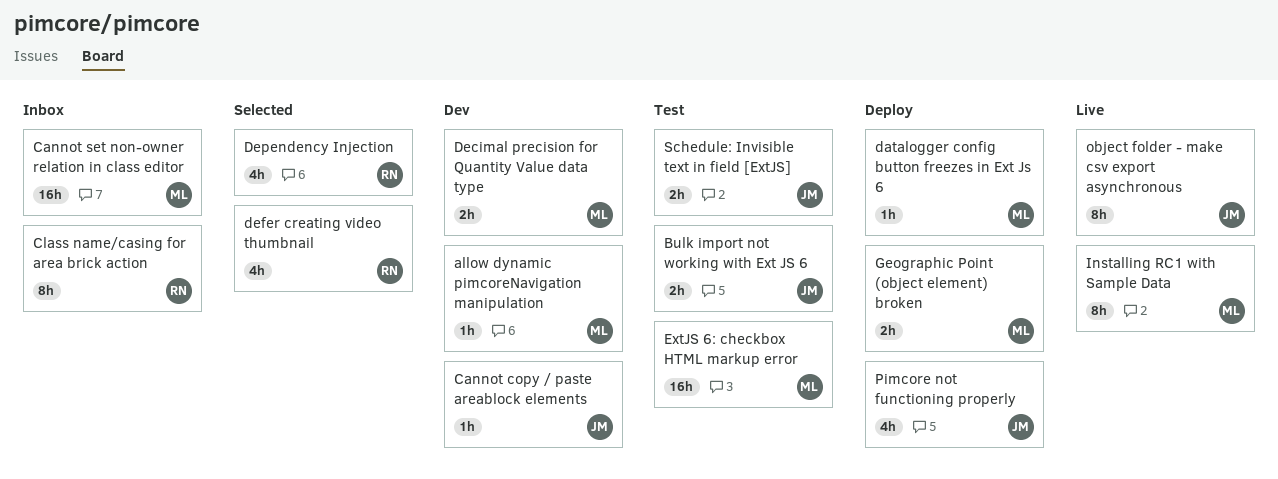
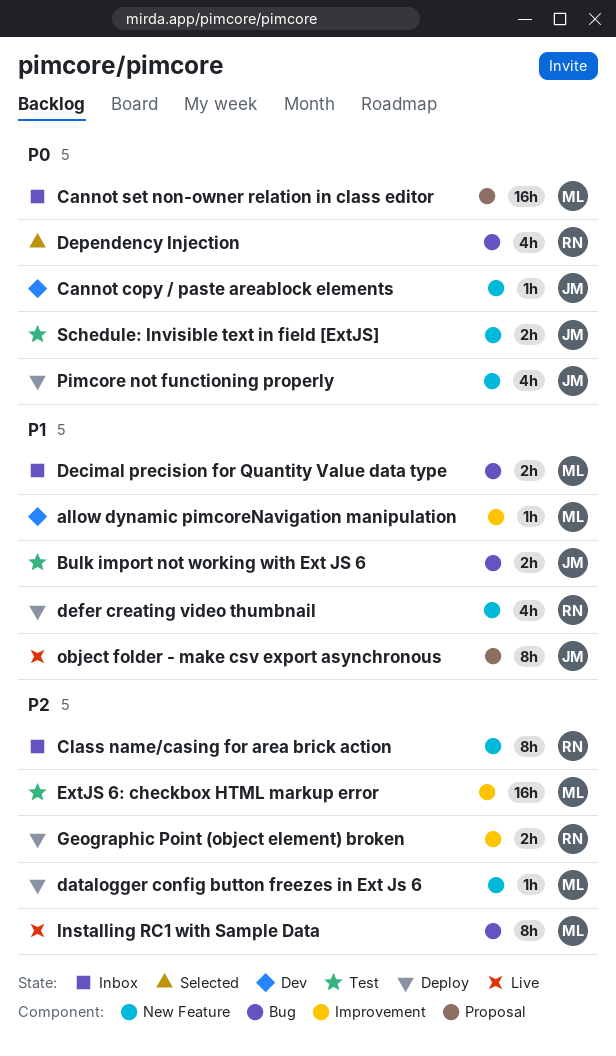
Decimal precision for Quantity Value data type, status: Dev -> Inbox
defer creating video thumbnail, status: Selected -> Deploy
Geographic Point (object element) broken, owner: ML -> RN

